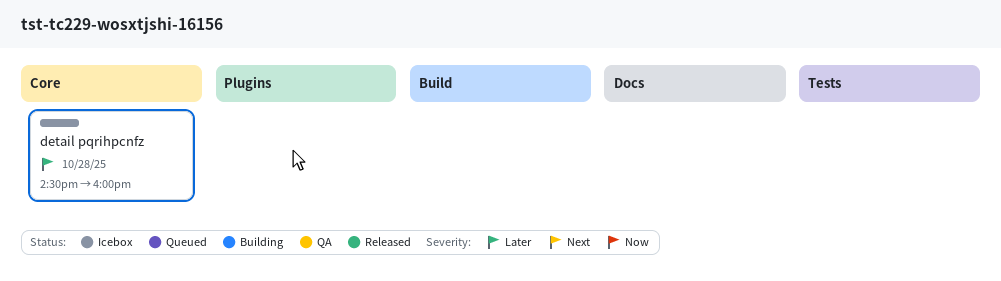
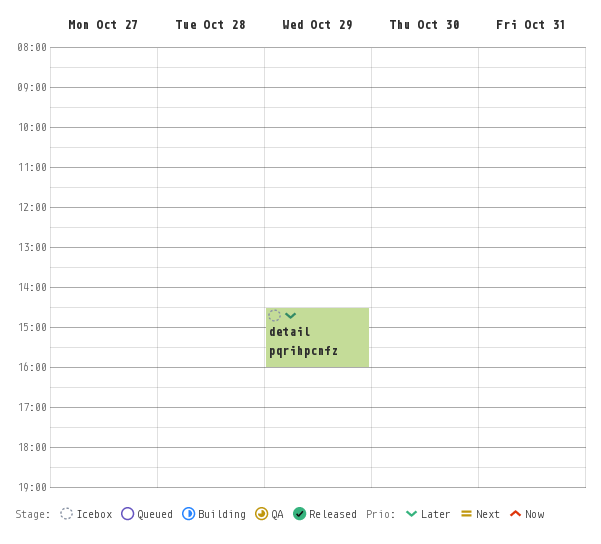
detail pqrihpcnfz, day: Oct 28 -> Oct 29

